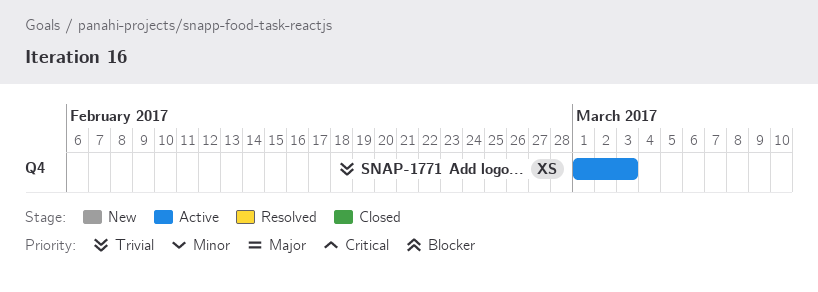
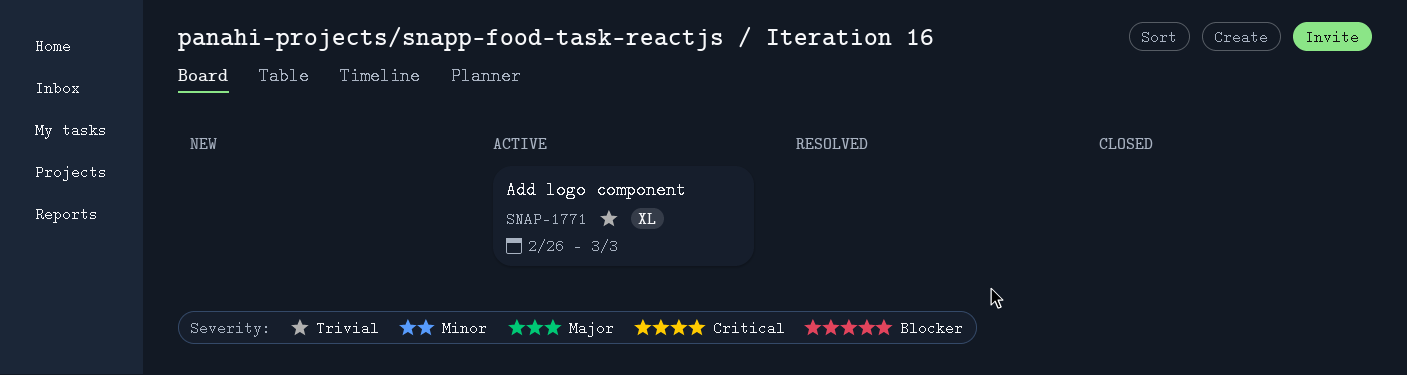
SNAP-1771, estimate: XS -> XL
SNAP-1771, start: Mar 1 -> Feb 26

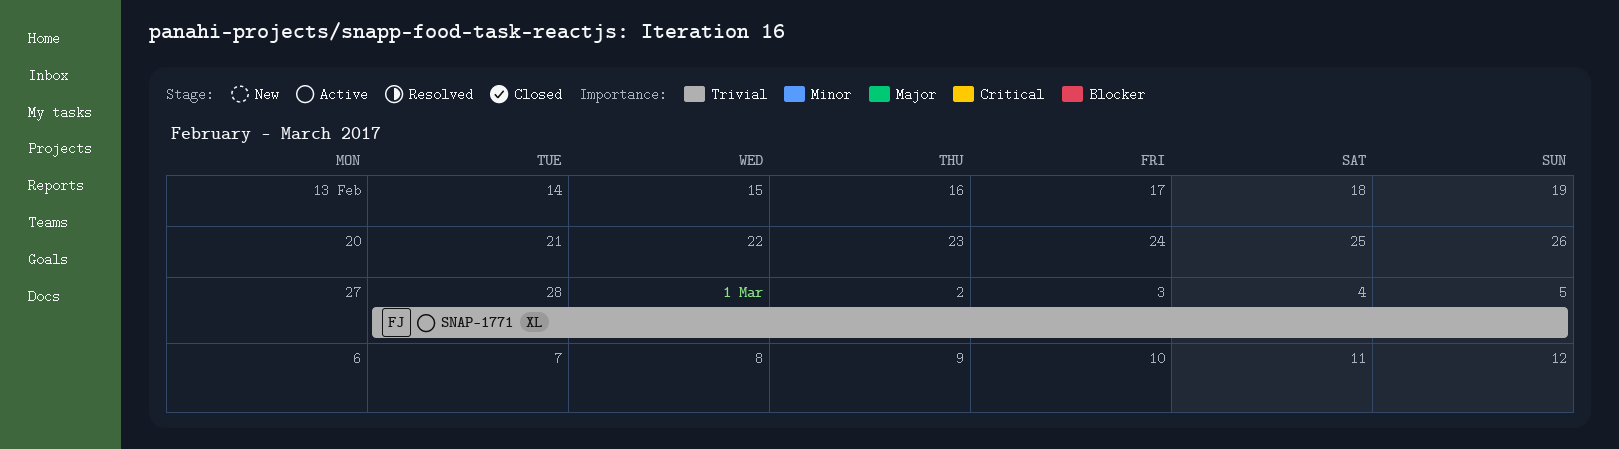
SNAP-1771, start: Feb 26 -> Feb 28
SNAP-1771, due: Mar 3 -> Mar 5

